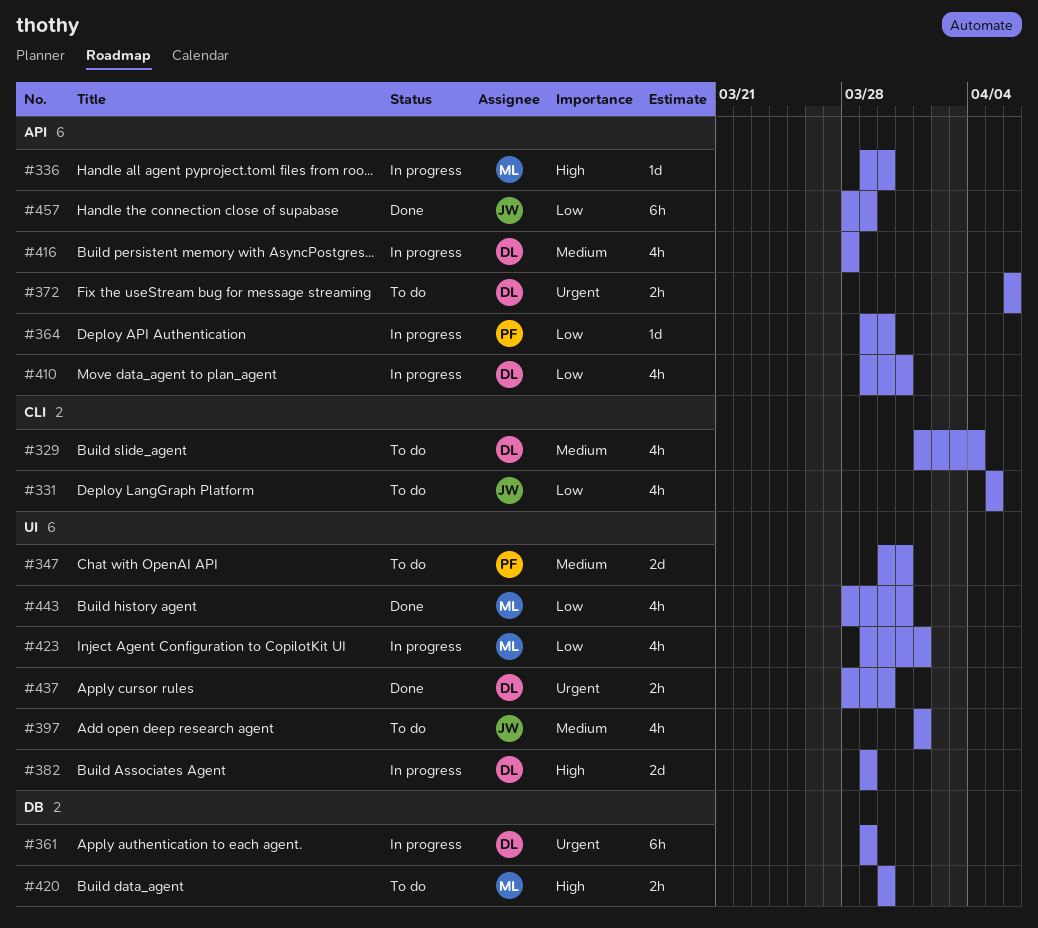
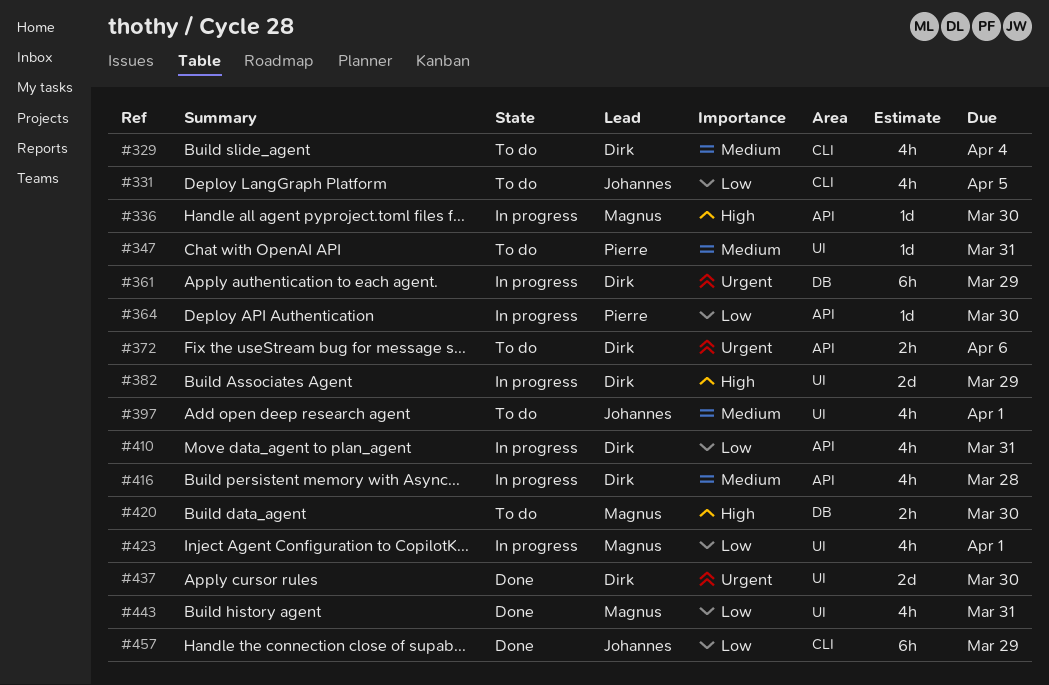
#347, estimate: 2d -> 1d
#437, estimate: 2h -> 2d
#457, label: API -> CLI

